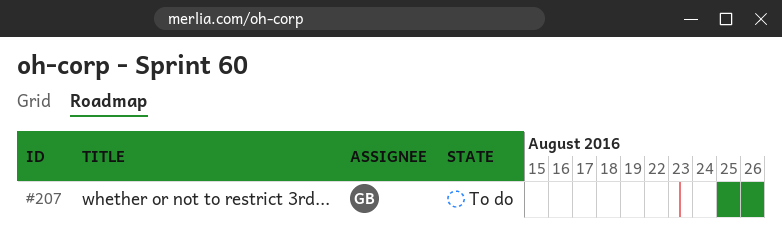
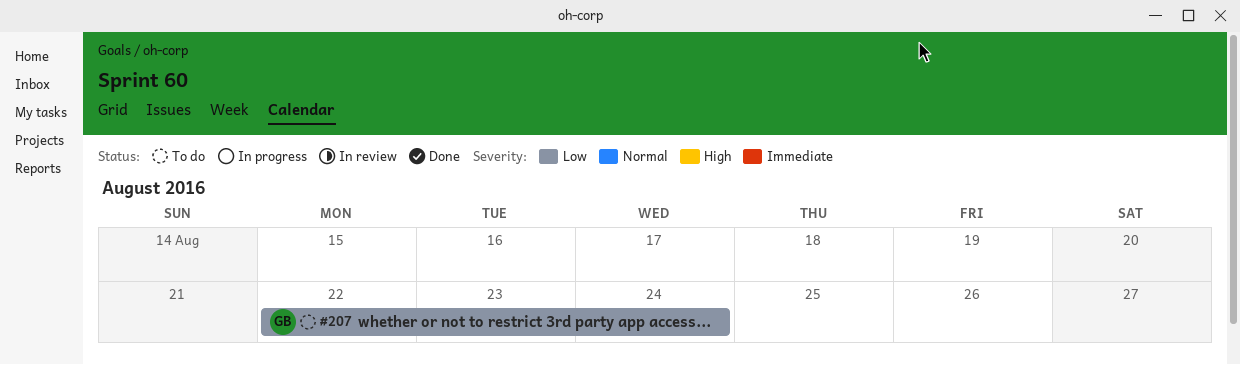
#207, start: Aug 25 -> Aug 22
#207, due: Aug 26 -> Aug 24

